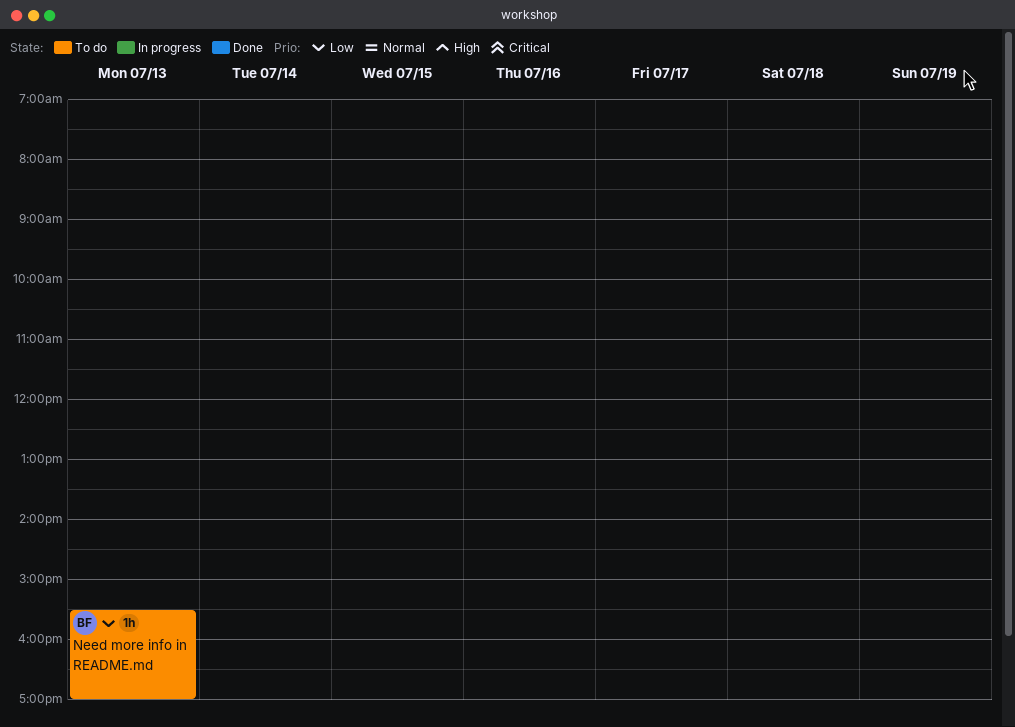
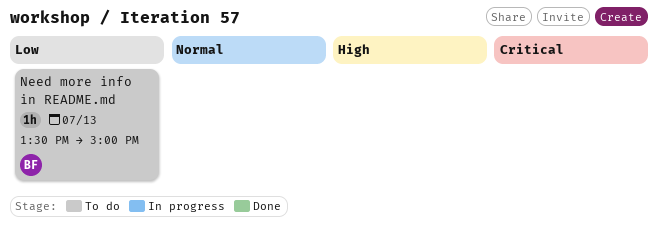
Need more info in README.md, begins: 15:30 -> 13:30
Need more info in README.md, ends: 17:00 -> 15:00

